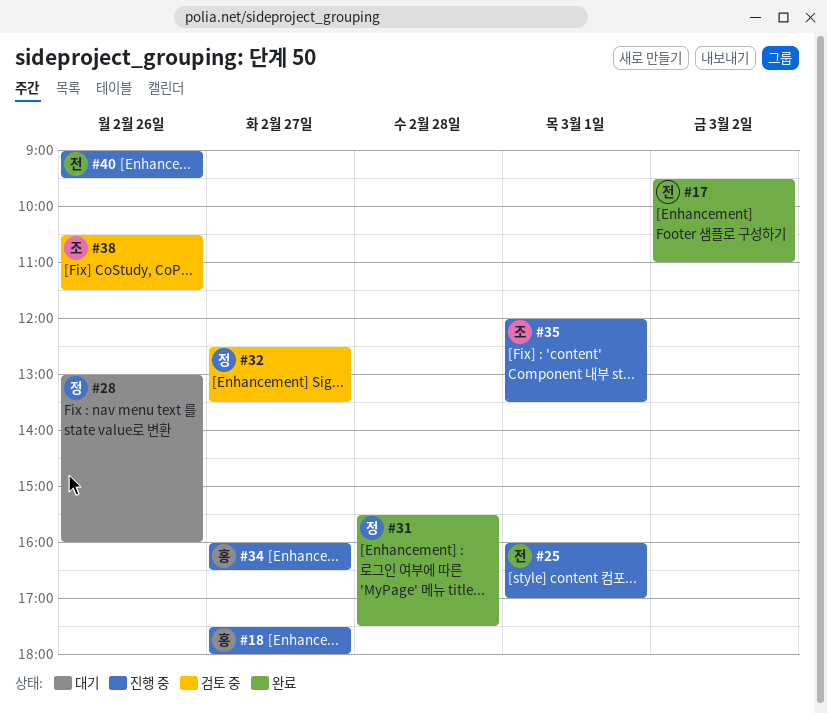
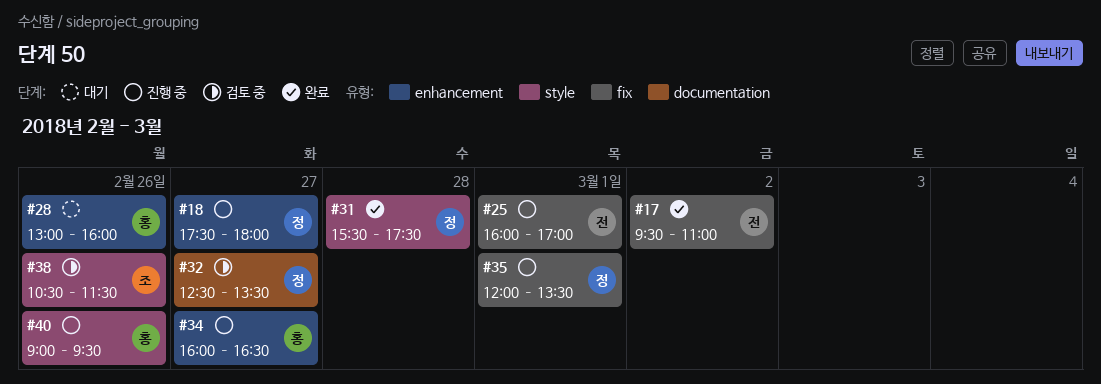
#18, owner: 홍 -> 정
#28, owner: 정 -> 홍
#35, owner: 조 -> 정
#40, owner: 전 -> 홍

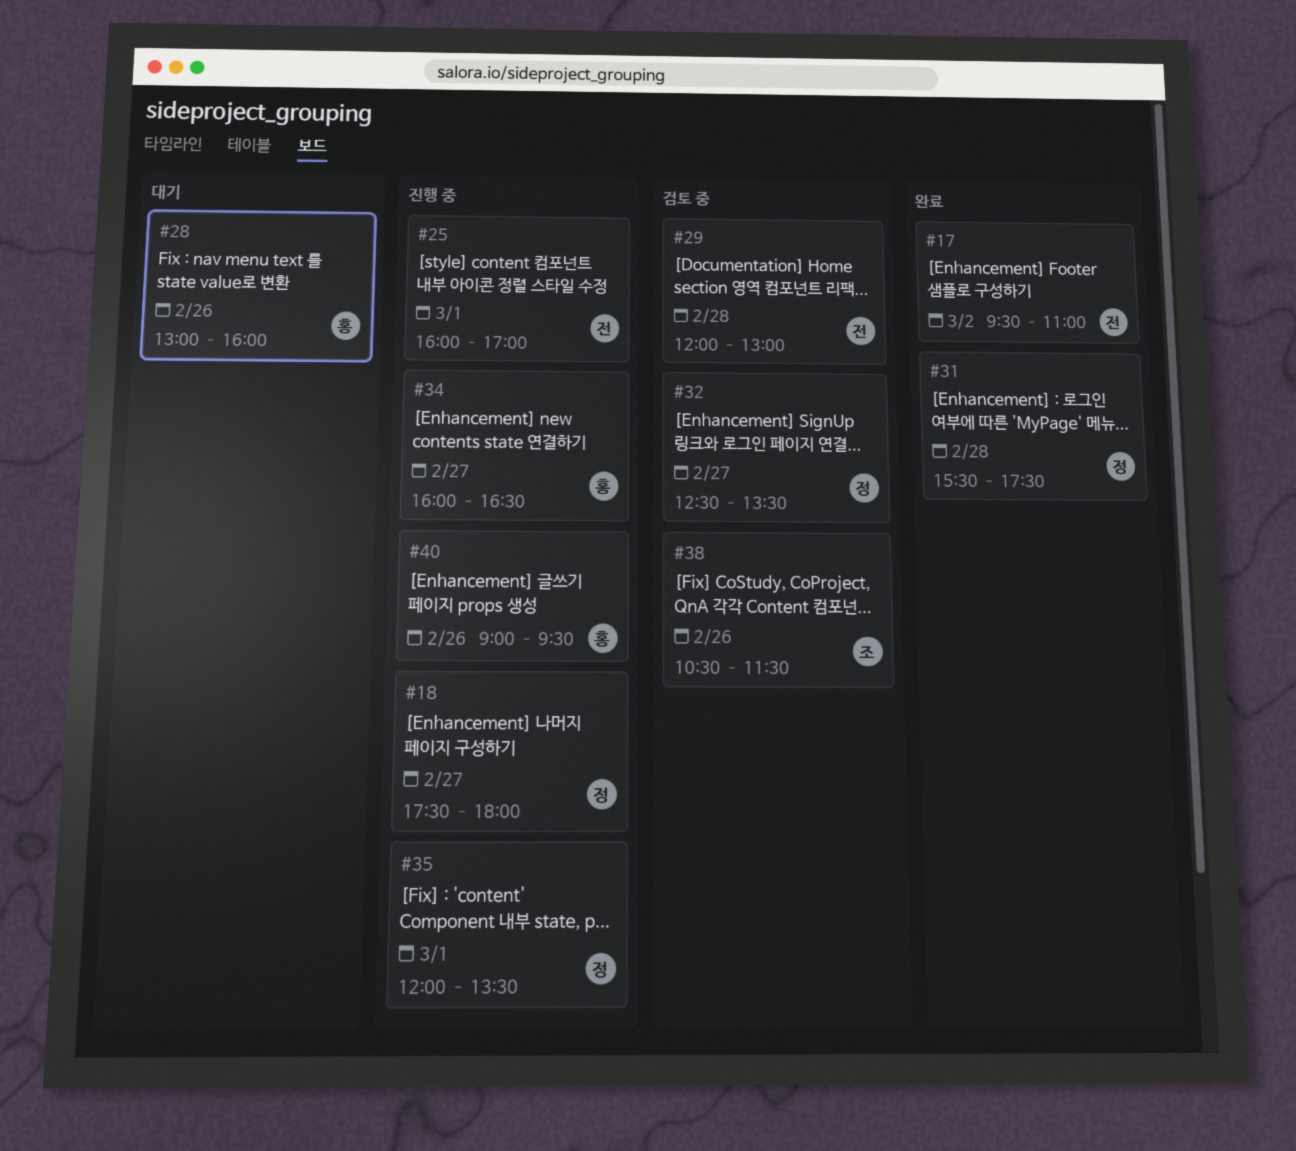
#29: none -> present

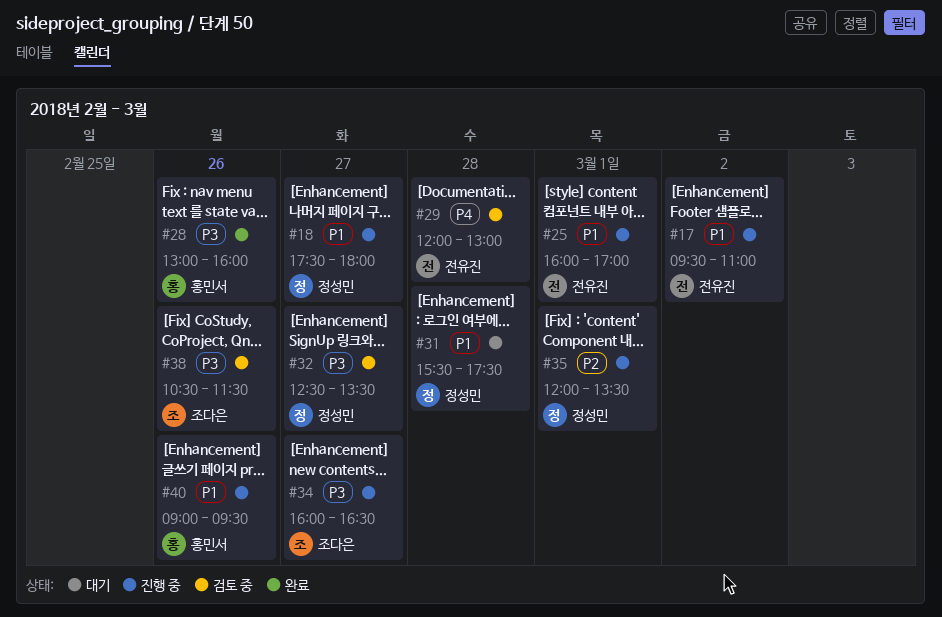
#17, status: 완료 -> 진행 중
#28, status: 대기 -> 완료
#31, status: 완료 -> 대기
#34, owner: 홍민서 -> 조다은

